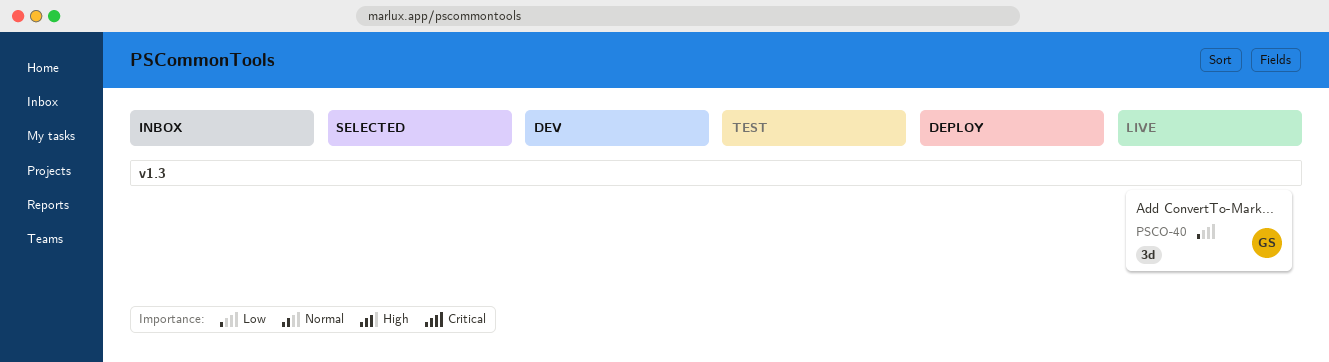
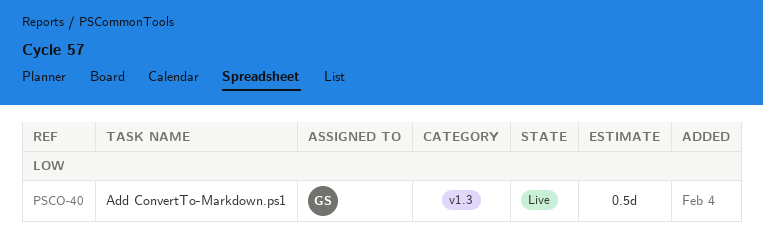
PSCO-40, estimate: 3d -> 0.5d

